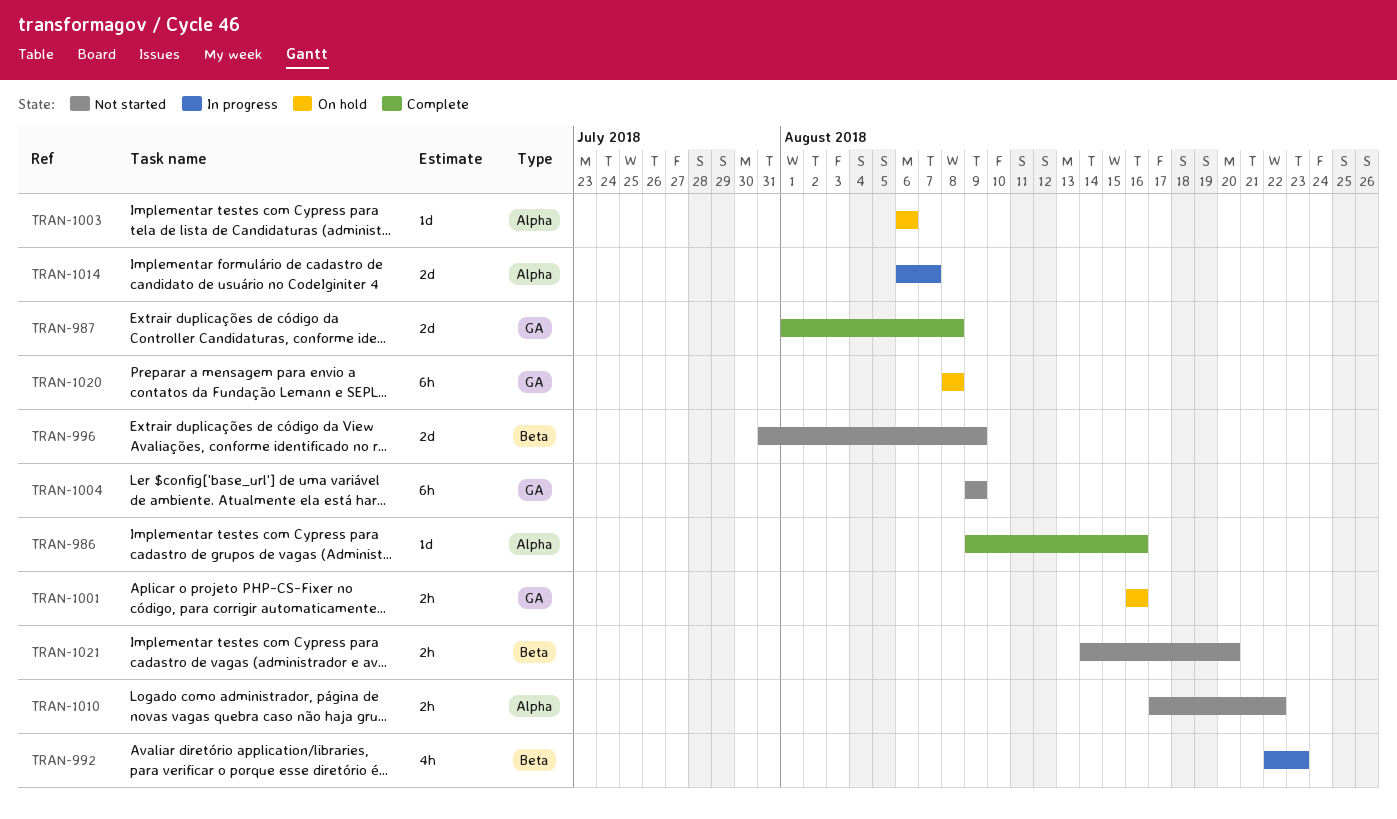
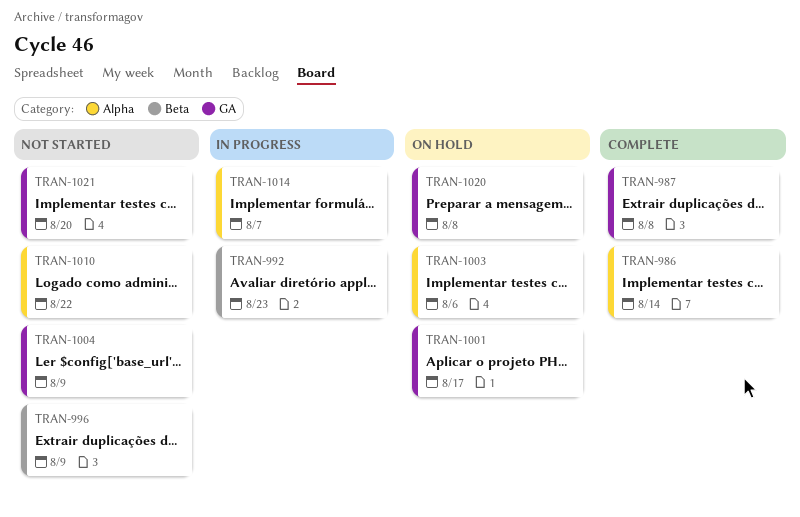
TRAN-986, due: Aug 16 -> Aug 14
TRAN-1001, due: Aug 16 -> Aug 17
TRAN-1021, label: Beta -> GA

